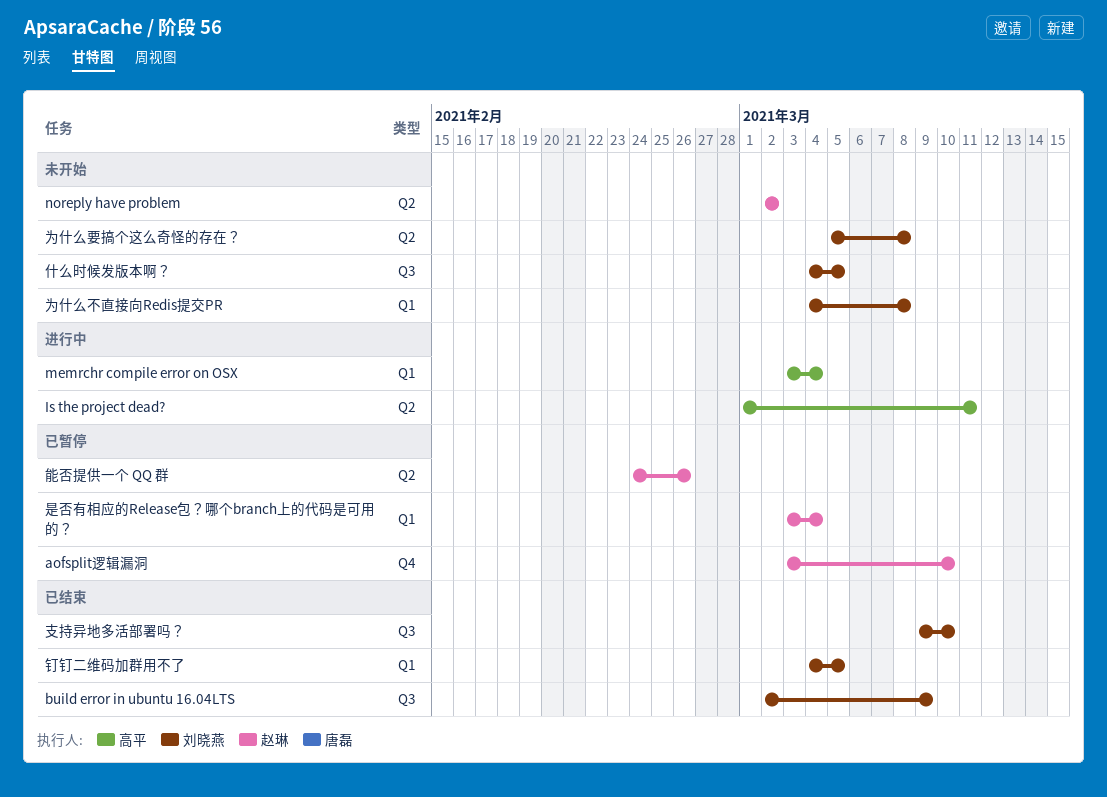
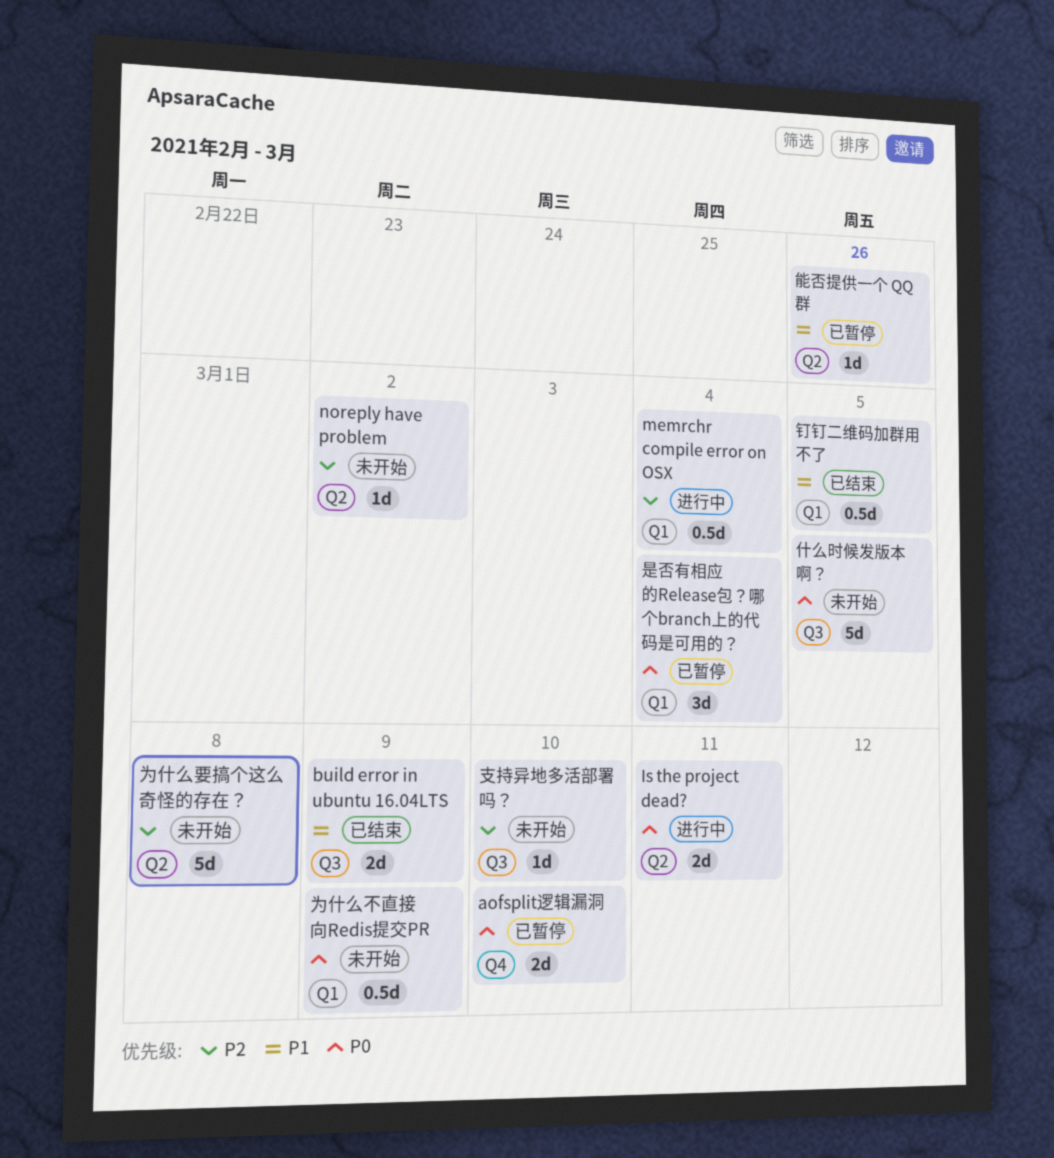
为什么不直接向Redis提交PR, due: Mar 8 -> Mar 9
支持异地多活部署吗？, status: 已结束 -> 未开始

